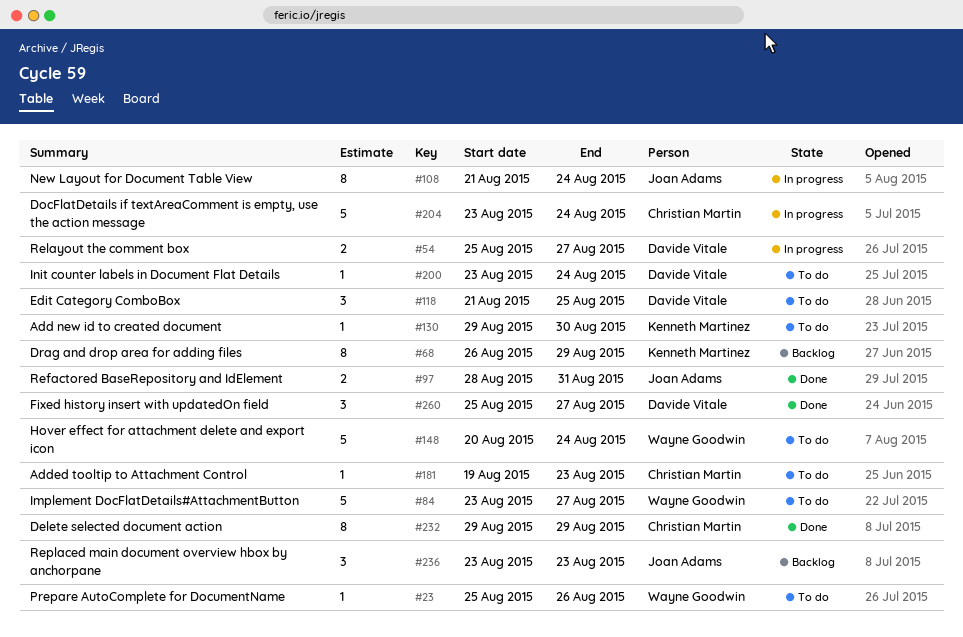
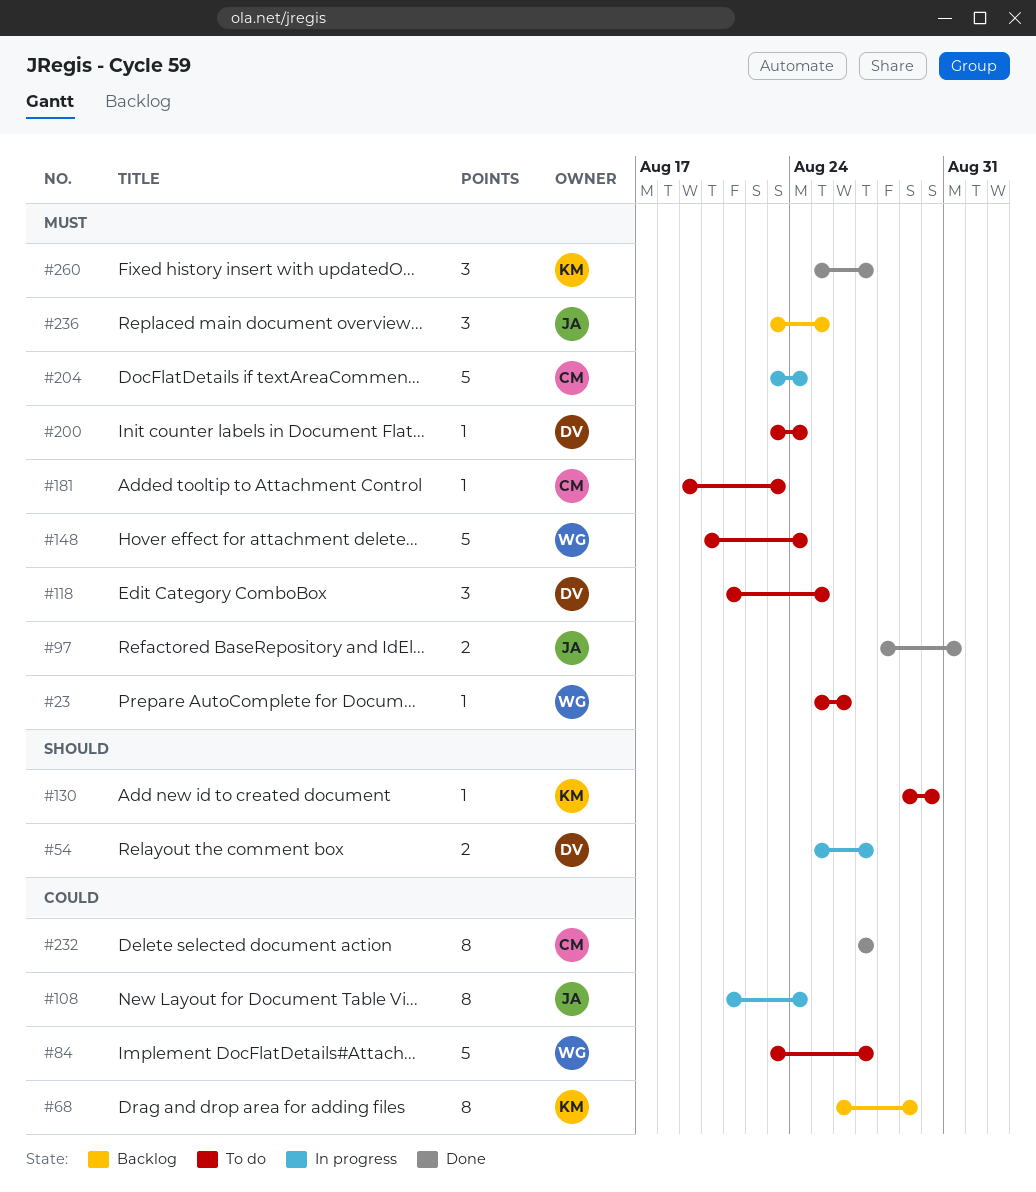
#232, start: Aug 29 -> Aug 27
#232, due: Aug 29 -> Aug 27
#236, due: Aug 23 -> Aug 25
#260, owner: Davide Vitale -> Kenneth Martinez

